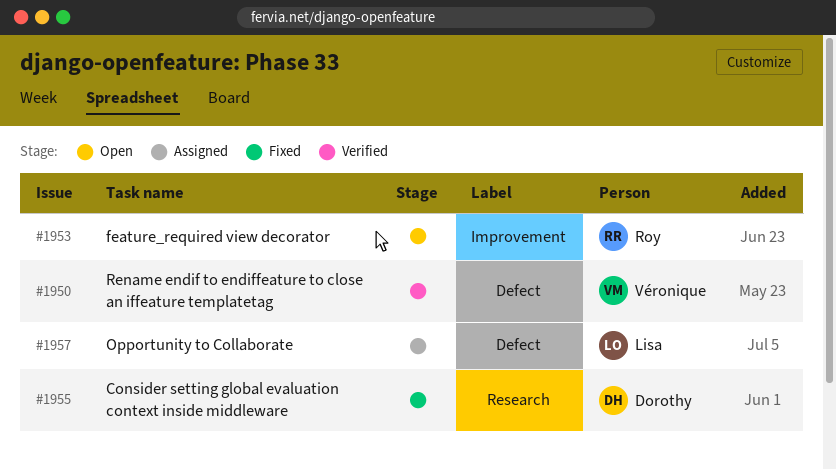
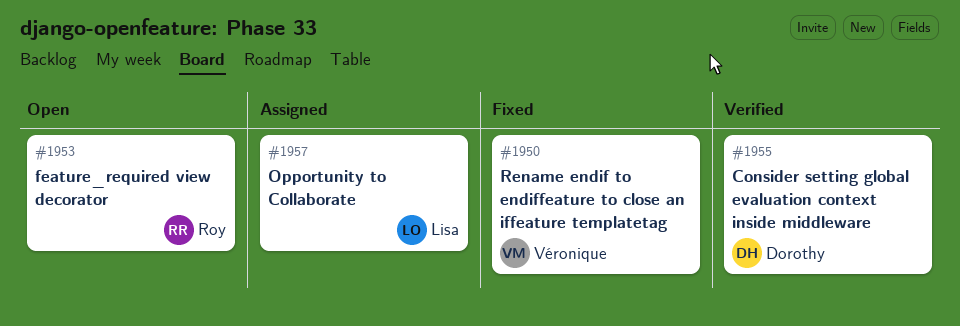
#1950, status: Verified -> Fixed
#1955, status: Fixed -> Verified

